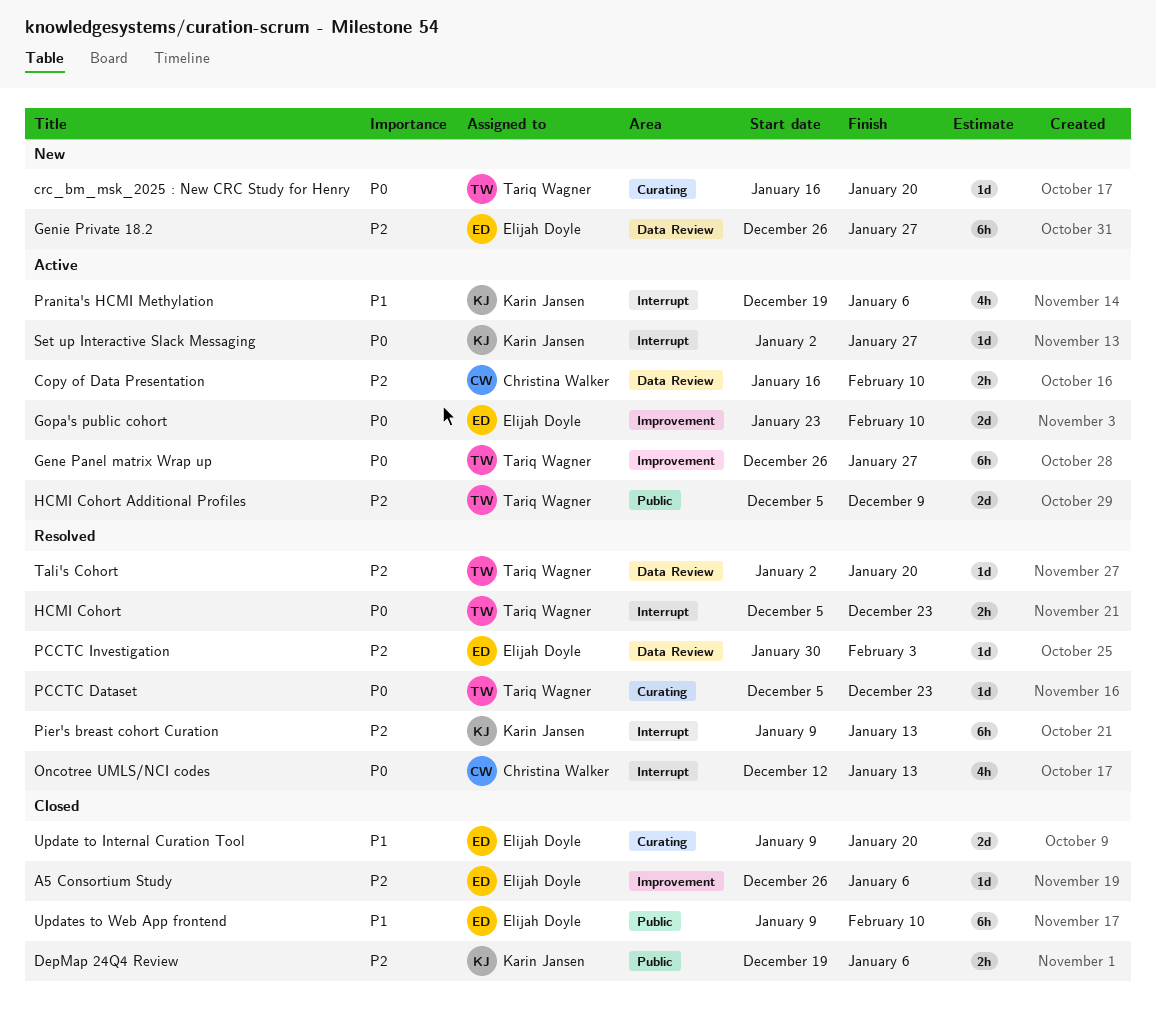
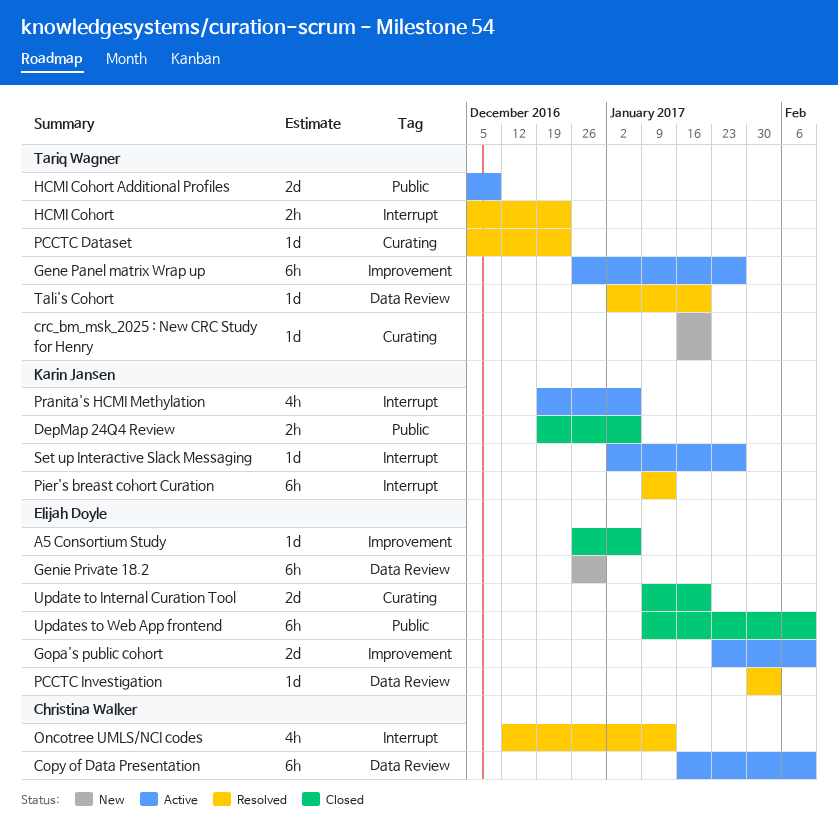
Copy of Data Presentation, estimate: 2h -> 6h
Genie Private 18.2, due: Jan 27 -> Dec 30

